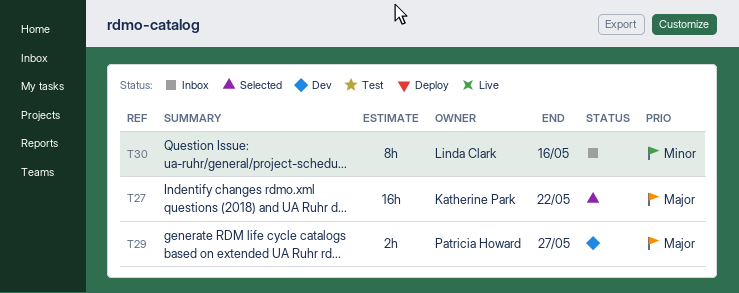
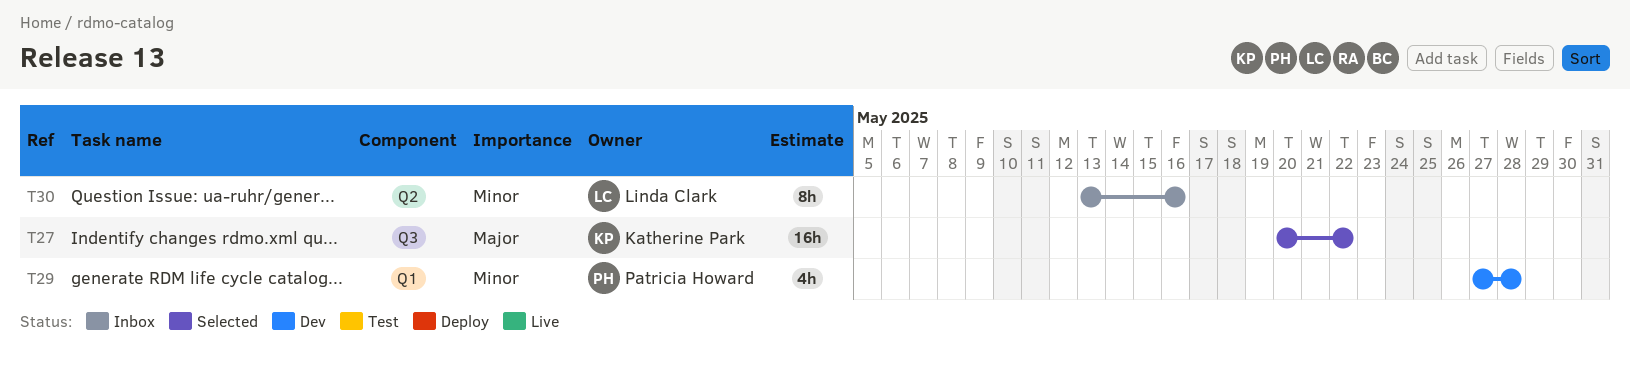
T29, priority: Major -> Minor
T29, estimate: 2h -> 4h
T29, due: May 27 -> May 28

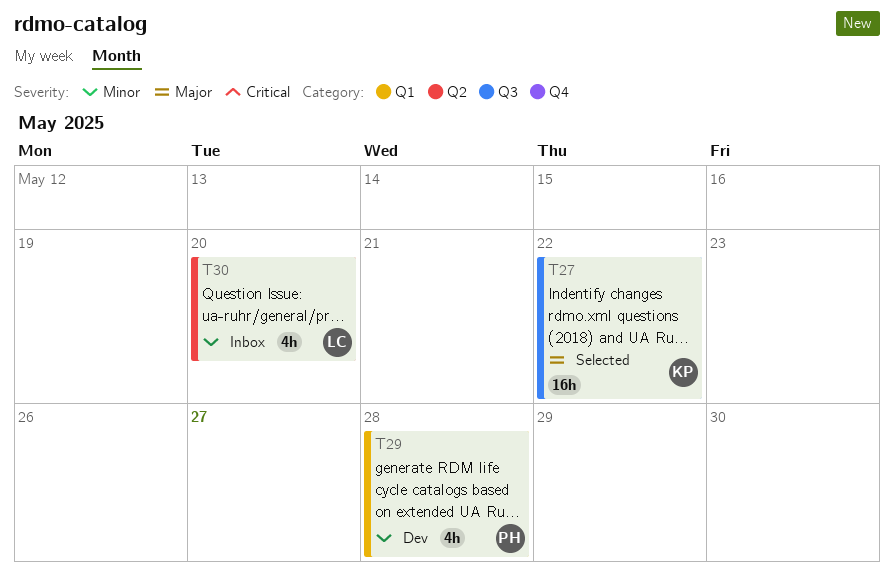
T30, estimate: 8h -> 4h
T30, due: May 16 -> May 20

